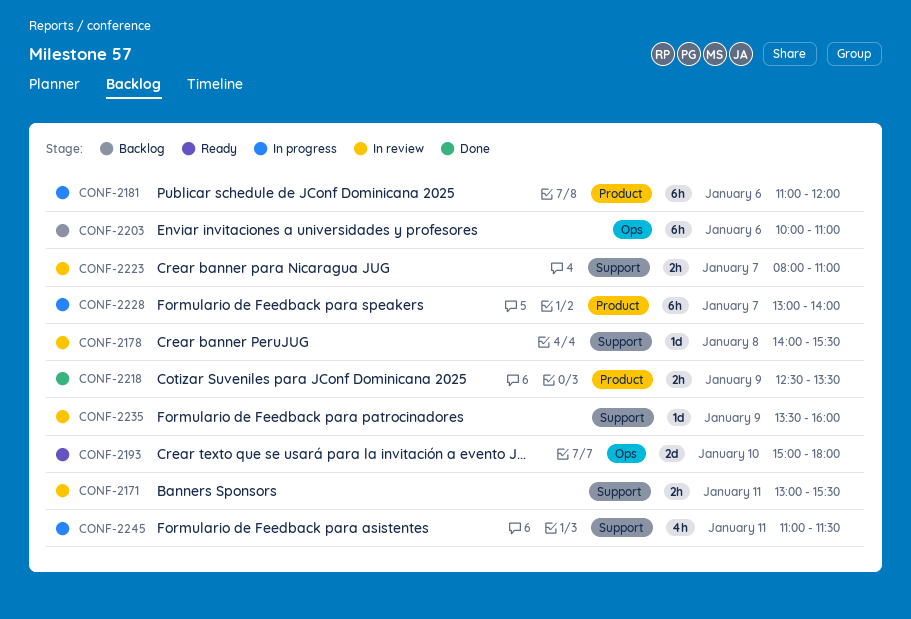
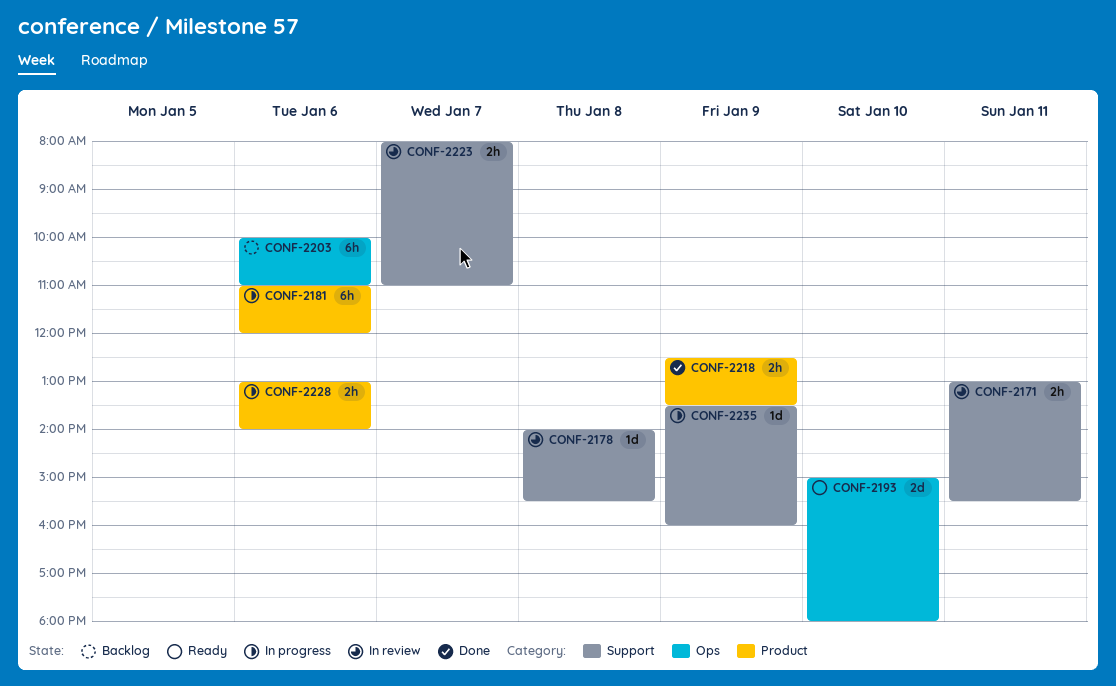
CONF-2228, estimate: 6h -> 2h
CONF-2228, day: Jan 7 -> Jan 6
CONF-2235, status: In review -> In progress
CONF-2245: present -> none

